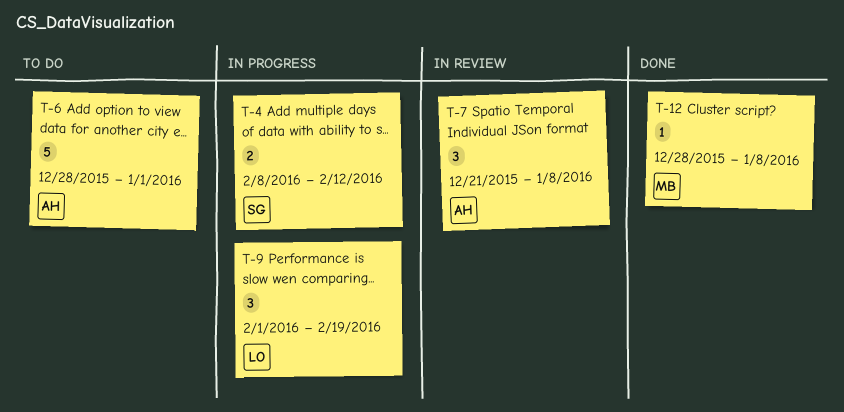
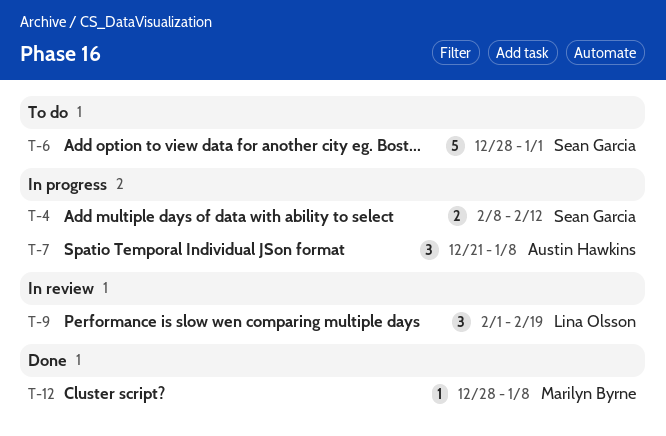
T-6, owner: Austin Hawkins -> Sean Garcia
T-7, status: In review -> In progress
T-9, status: In progress -> In review

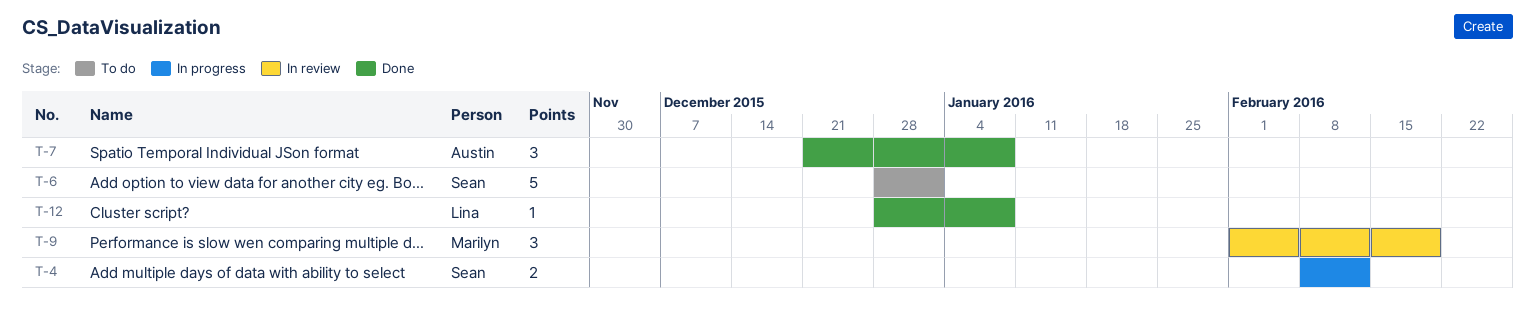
T-7, status: In progress -> Done
T-9, owner: Lina Olsson -> Marilyn Byrne
T-12, owner: Marilyn Byrne -> Lina Olsson

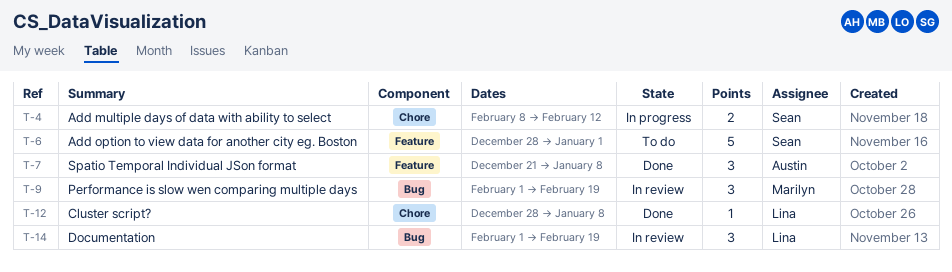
T-14: none -> present

